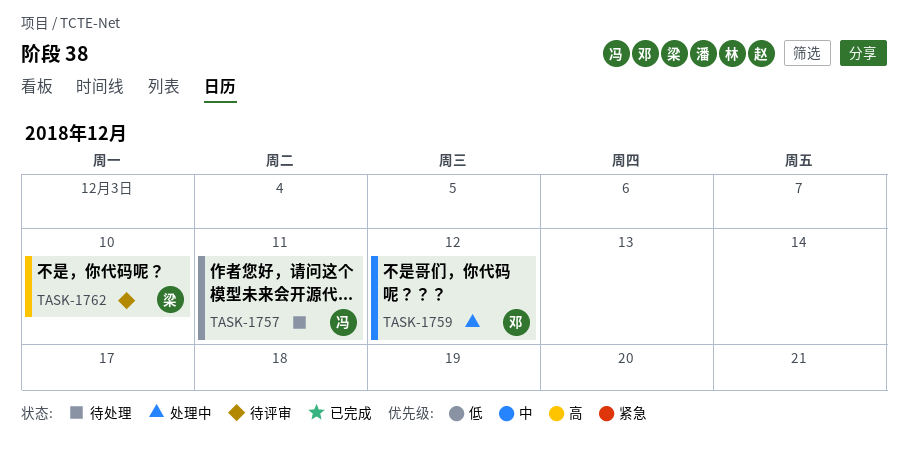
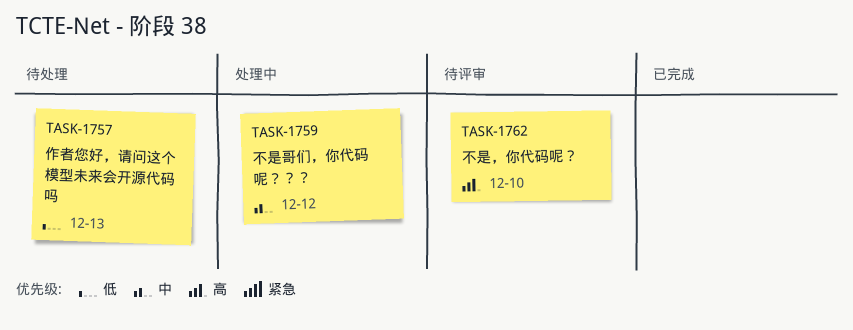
TASK-1757, due: Dec 11 -> Dec 13

